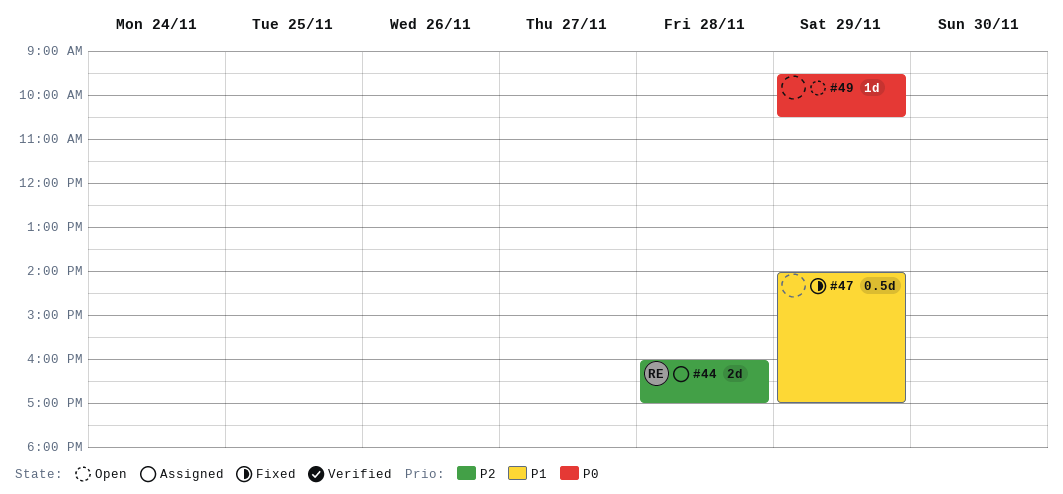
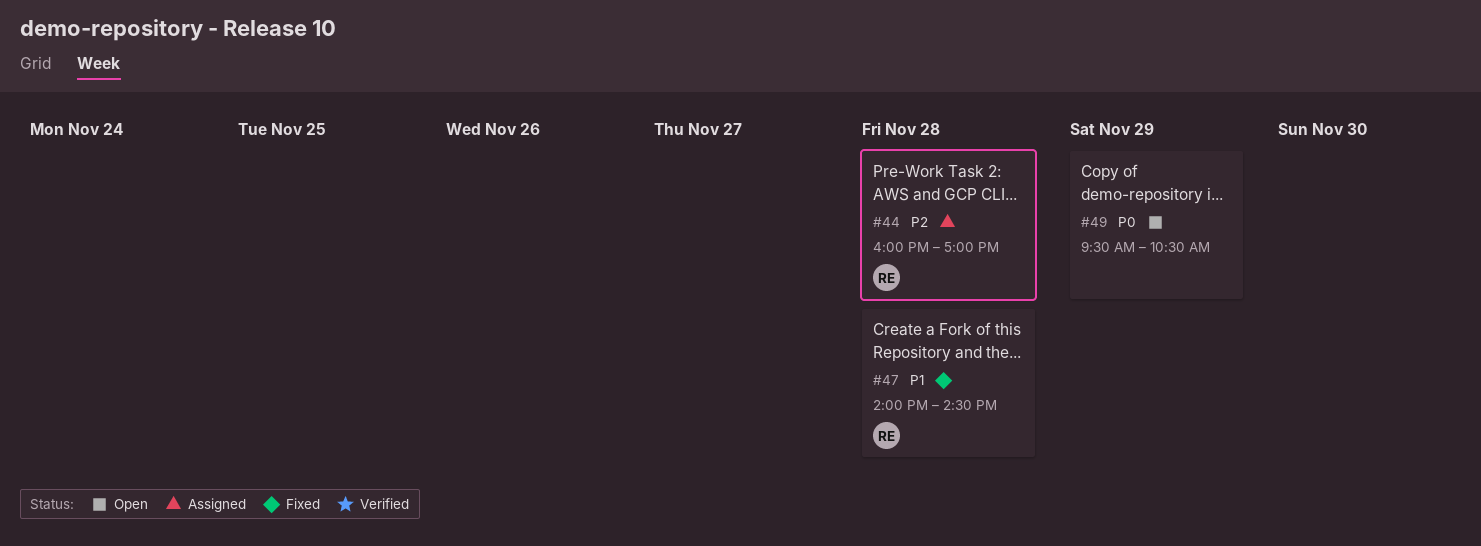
#47, owner: none -> RE
#47, day: Nov 29 -> Nov 28
#47, ends: 17:00 -> 14:30

